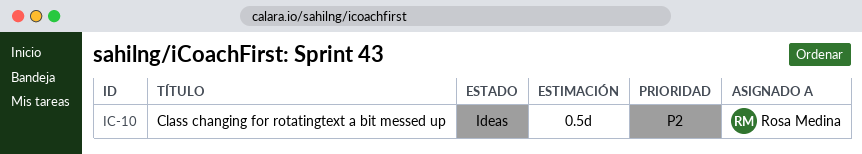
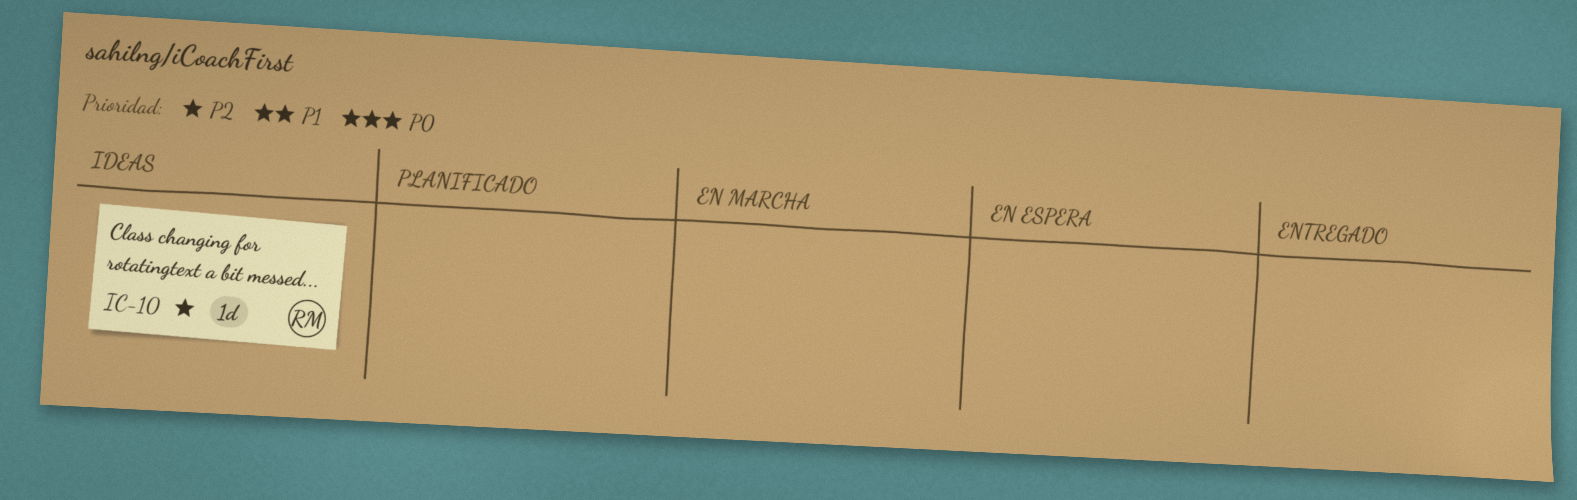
IC-10, estimate: 0.5d -> 1d

